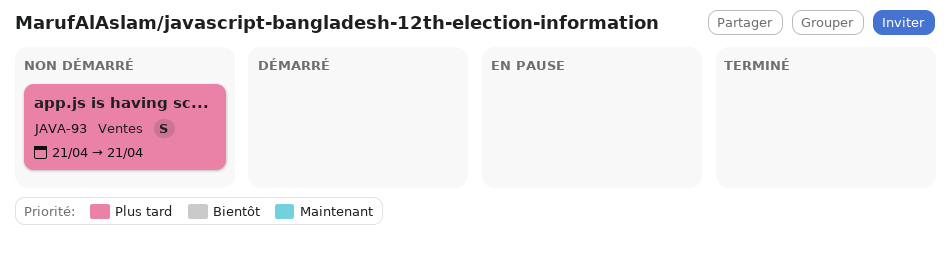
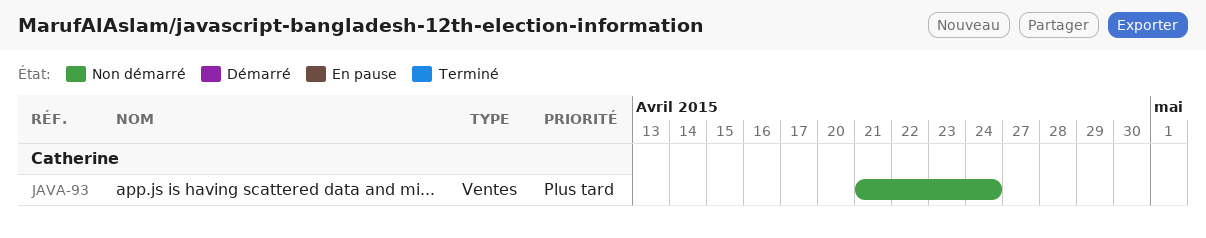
JAVA-93, due: Apr 21 -> Apr 24

